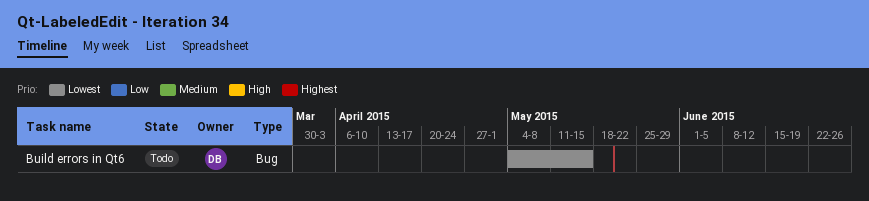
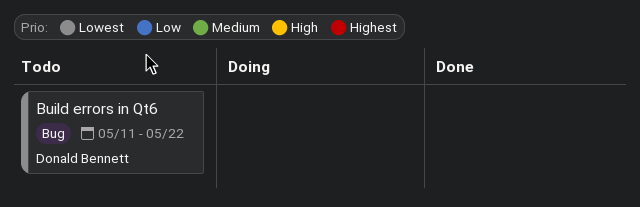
Build errors in Qt6, start: May 4 -> May 11
Build errors in Qt6, due: May 15 -> May 22

